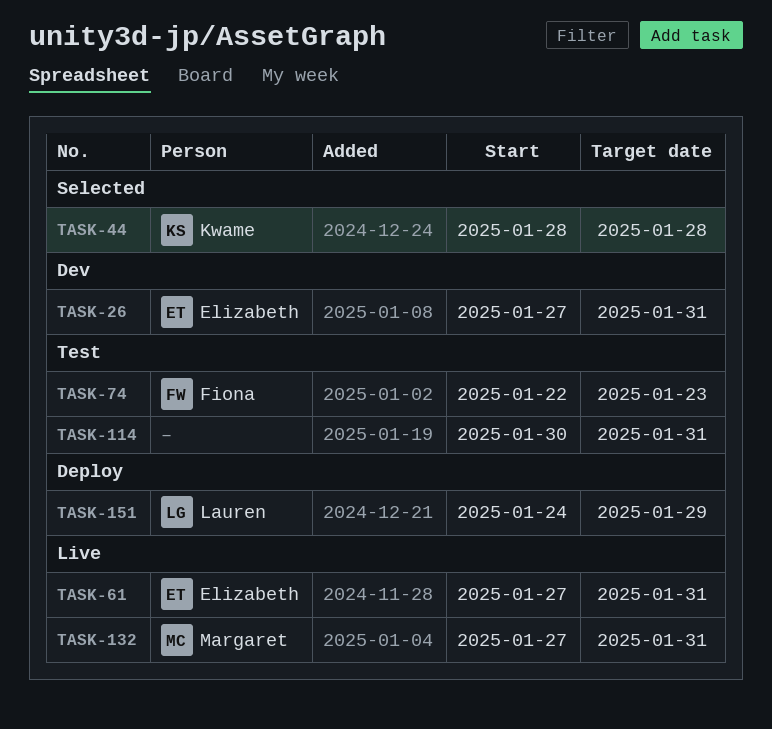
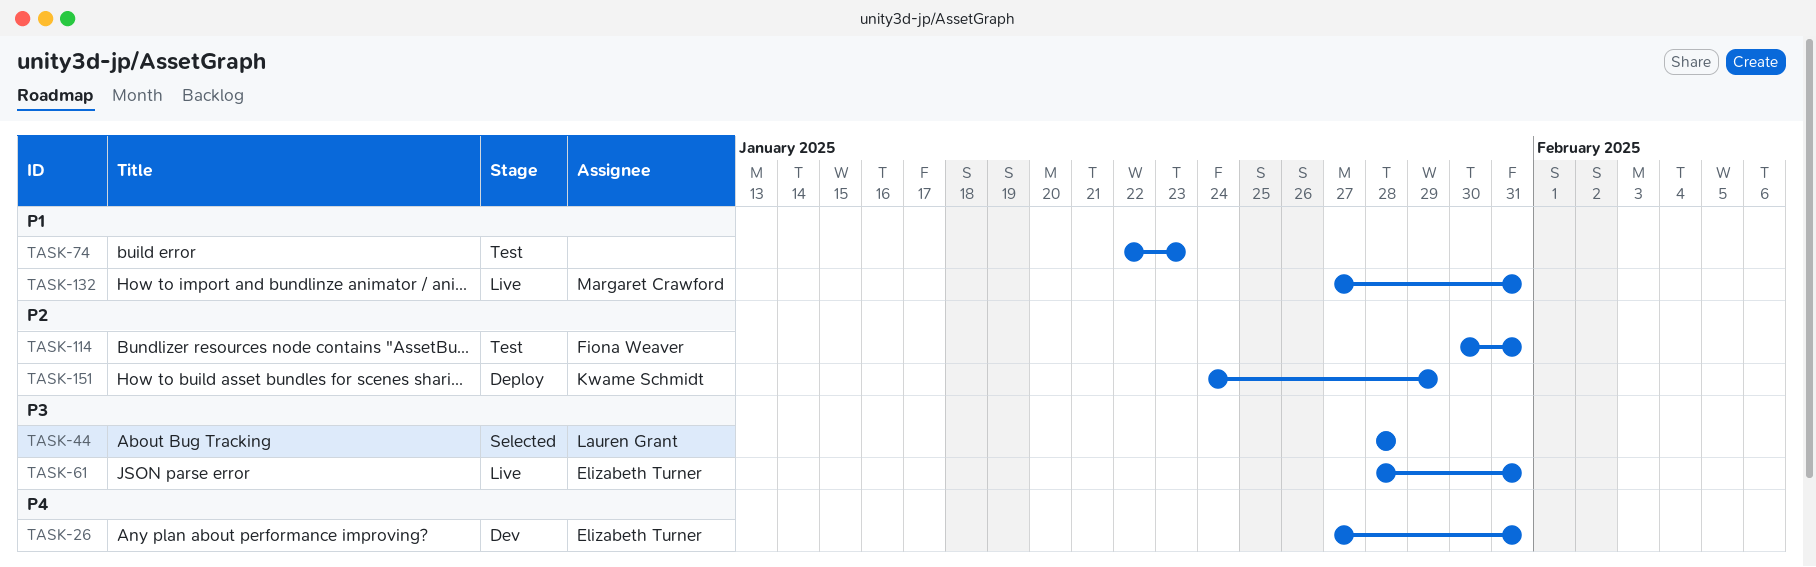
TASK-44, owner: Kwame Schmidt -> Lauren Grant
TASK-61, start: Jan 27 -> Jan 28
TASK-74, owner: Fiona Weaver -> none
TASK-114, owner: none -> Fiona Weaver
TASK-151, owner: Lauren Grant -> Kwame Schmidt

